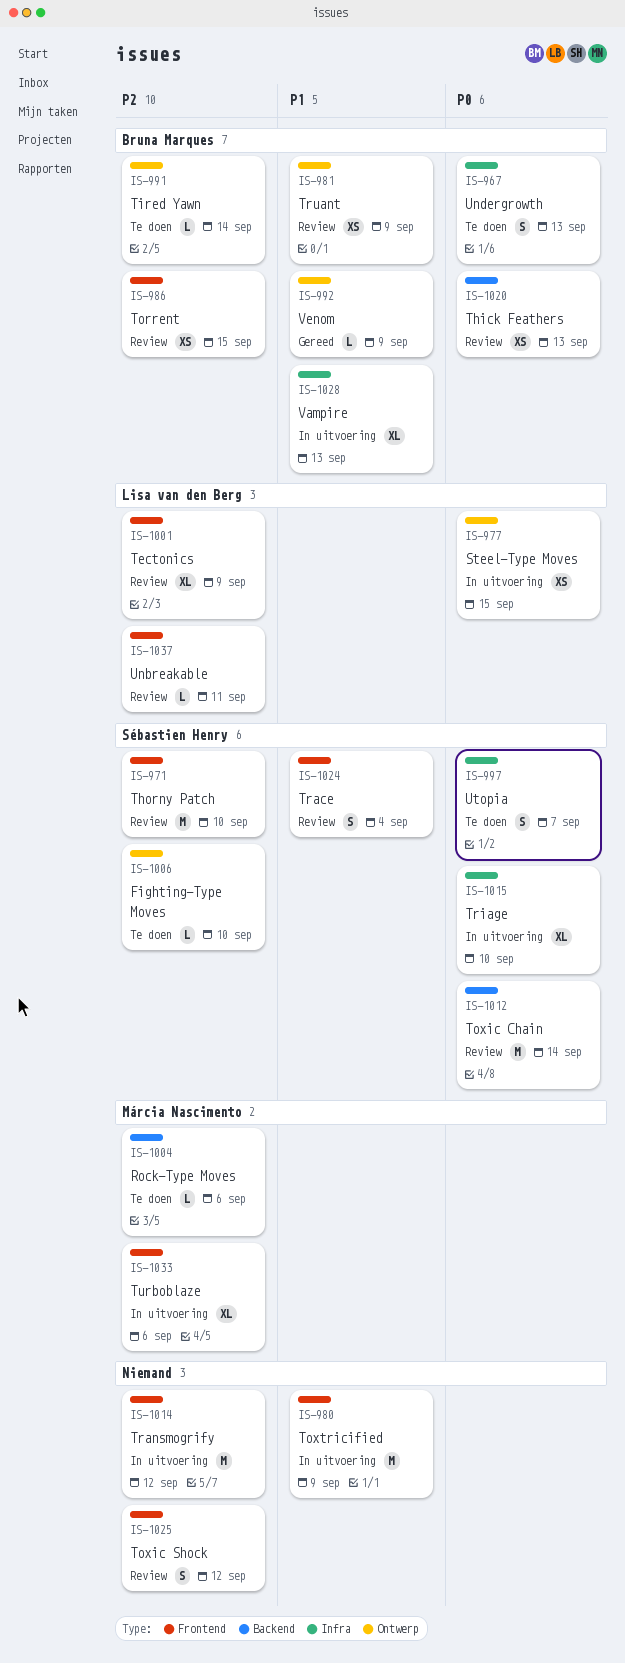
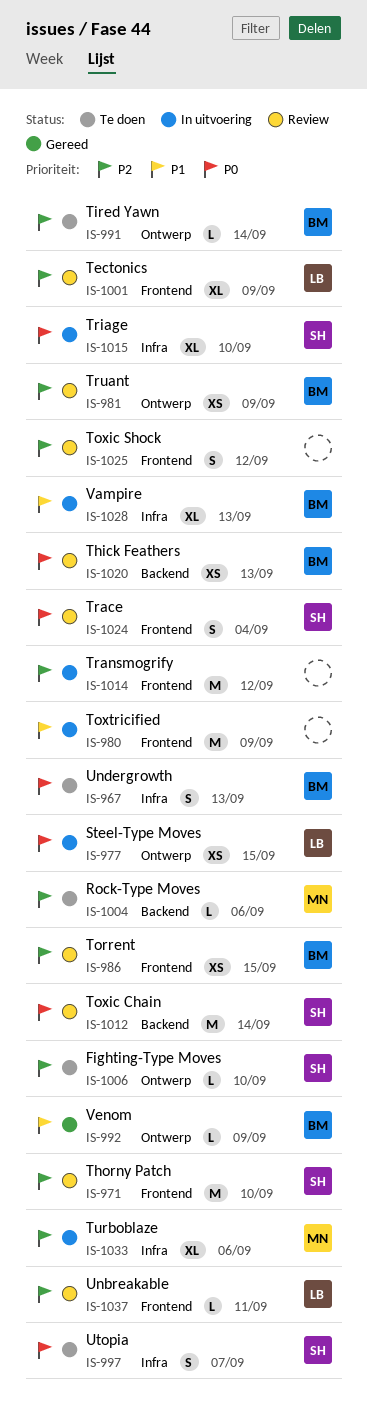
IS-981, priority: P1 -> P2
IS-1024, priority: P1 -> P0
IS-1033, label: Frontend -> Infra

